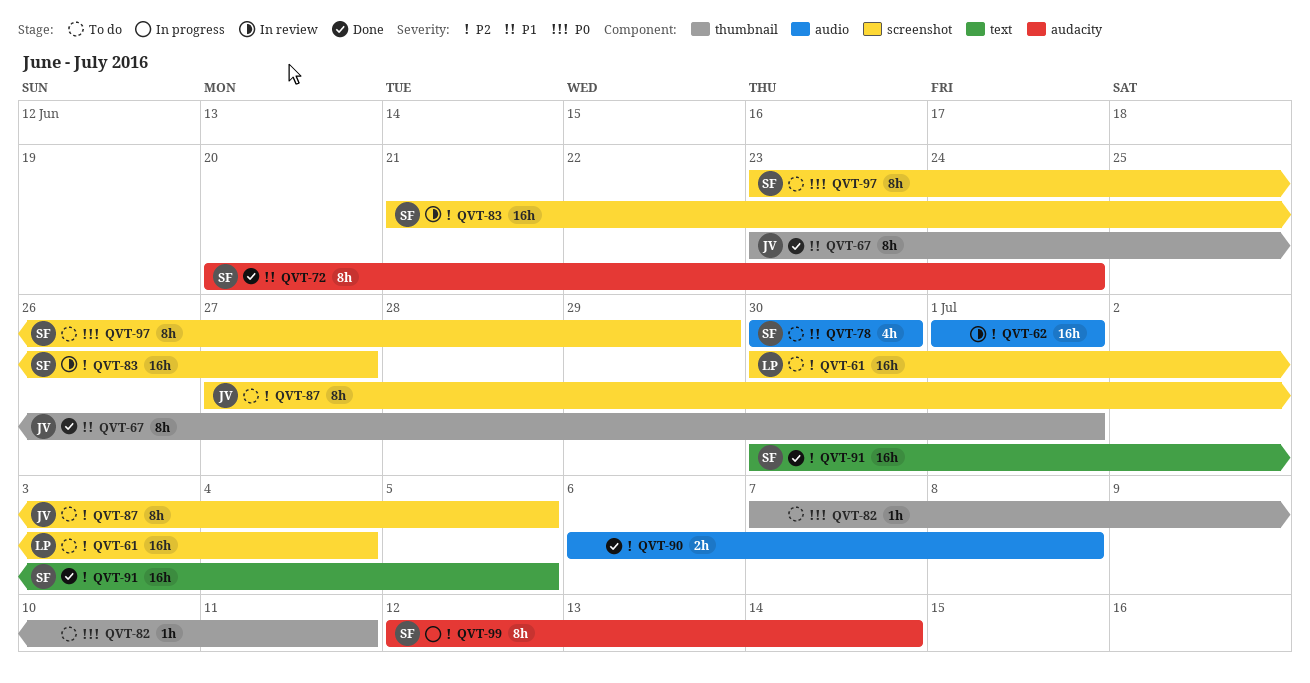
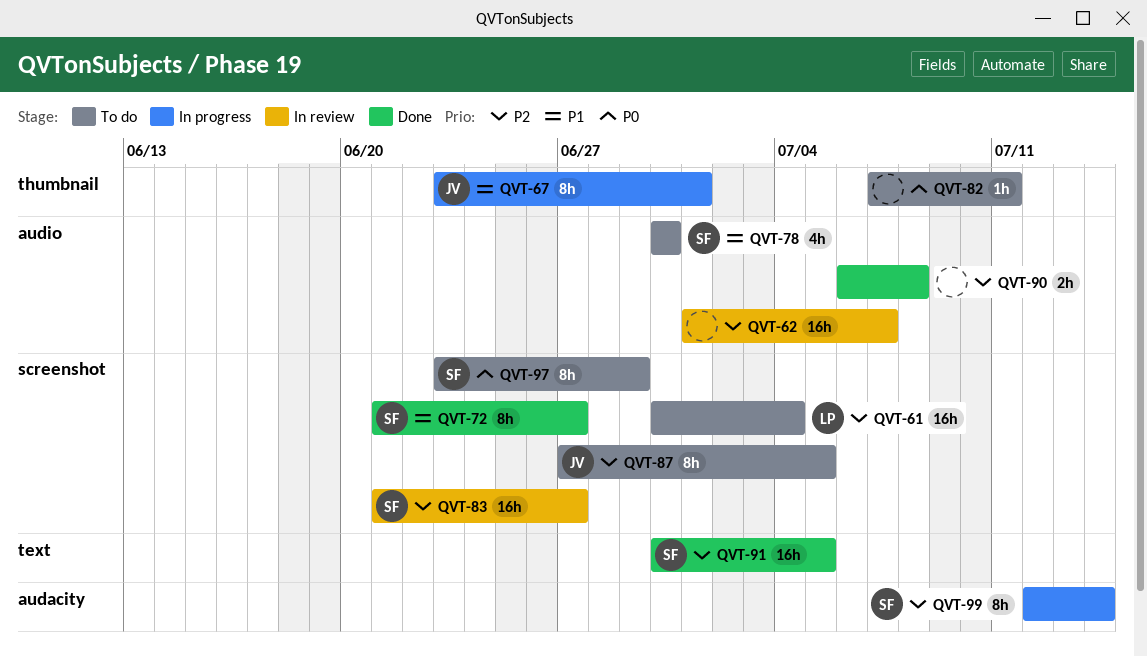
QVT-62, due: Jul 1 -> Jul 7
QVT-67, status: Done -> In progress
QVT-72, label: audacity -> screenshot
QVT-72, start: Jun 20 -> Jun 21
QVT-72, due: Jun 24 -> Jun 27

